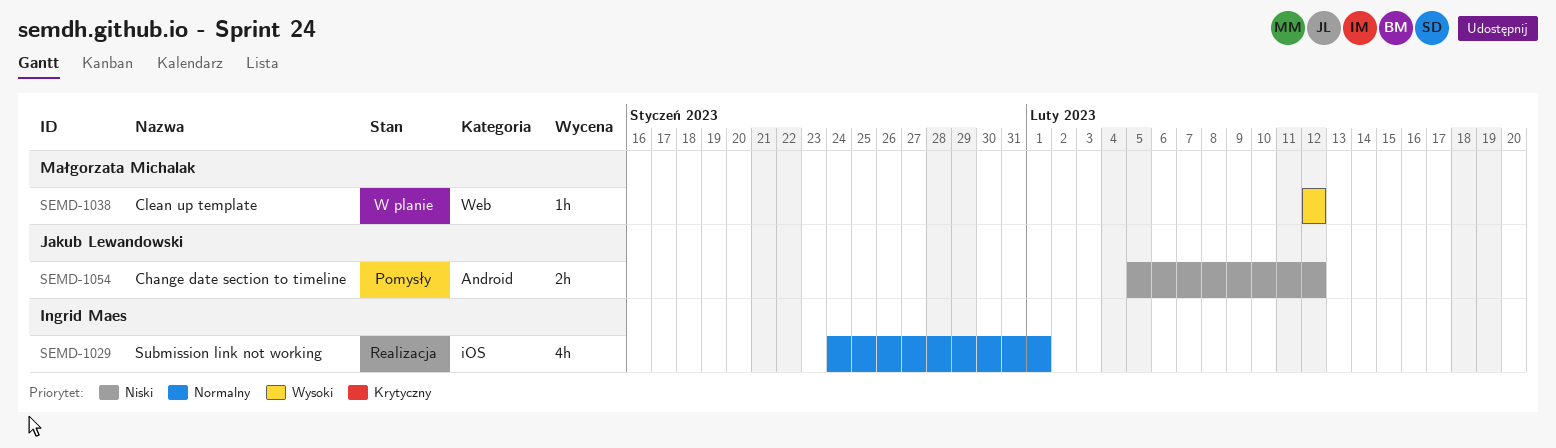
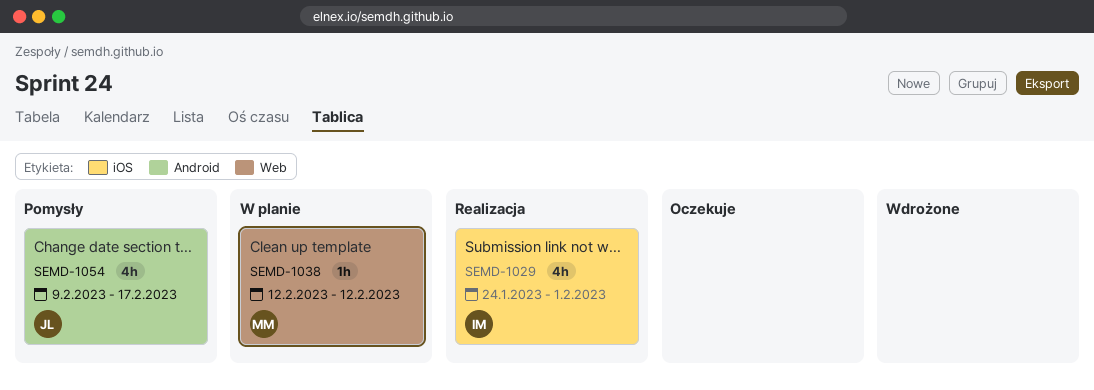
SEMD-1054, estimate: 2h -> 4h
SEMD-1054, start: Feb 5 -> Feb 9
SEMD-1054, due: Feb 12 -> Feb 17

